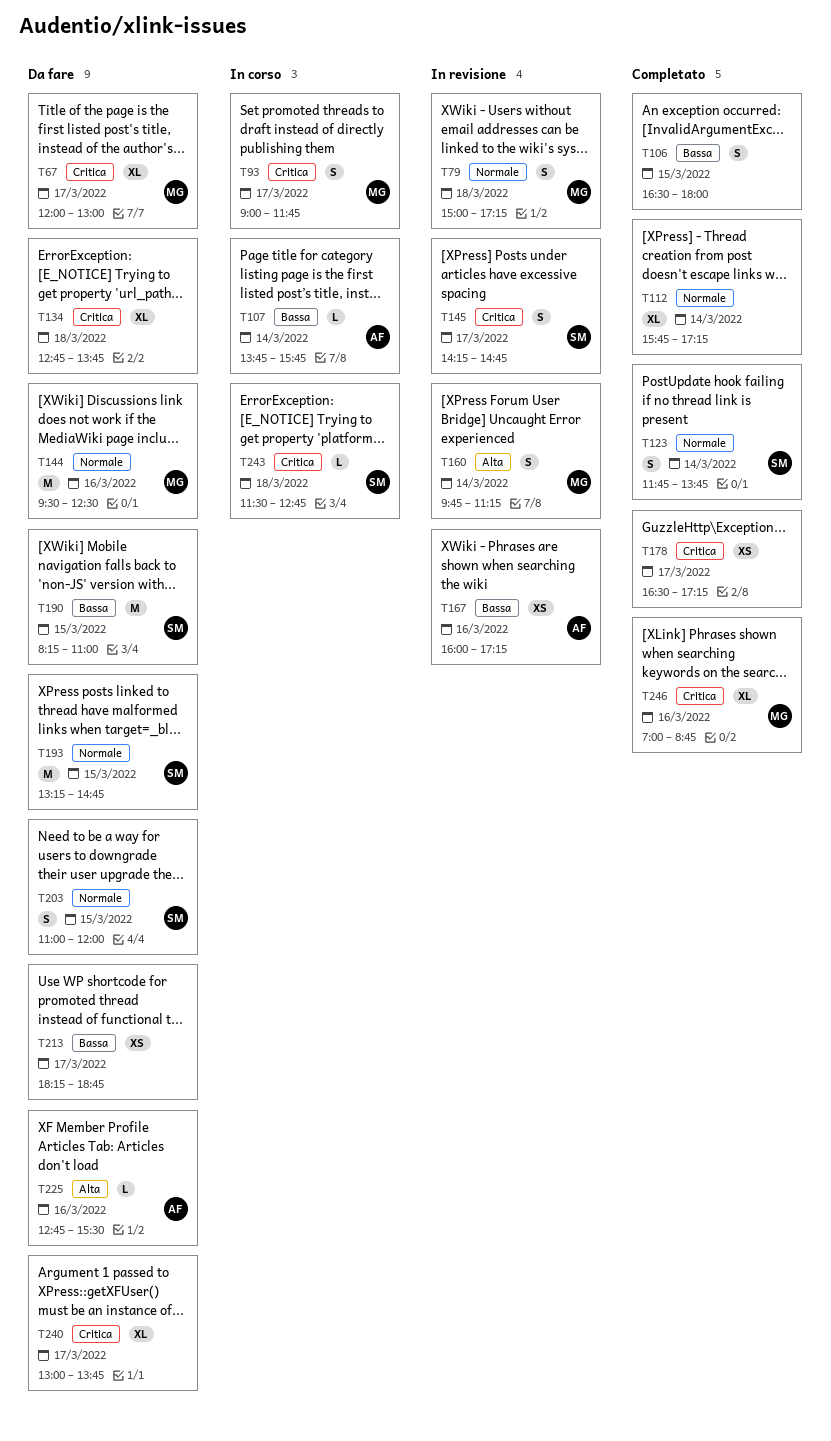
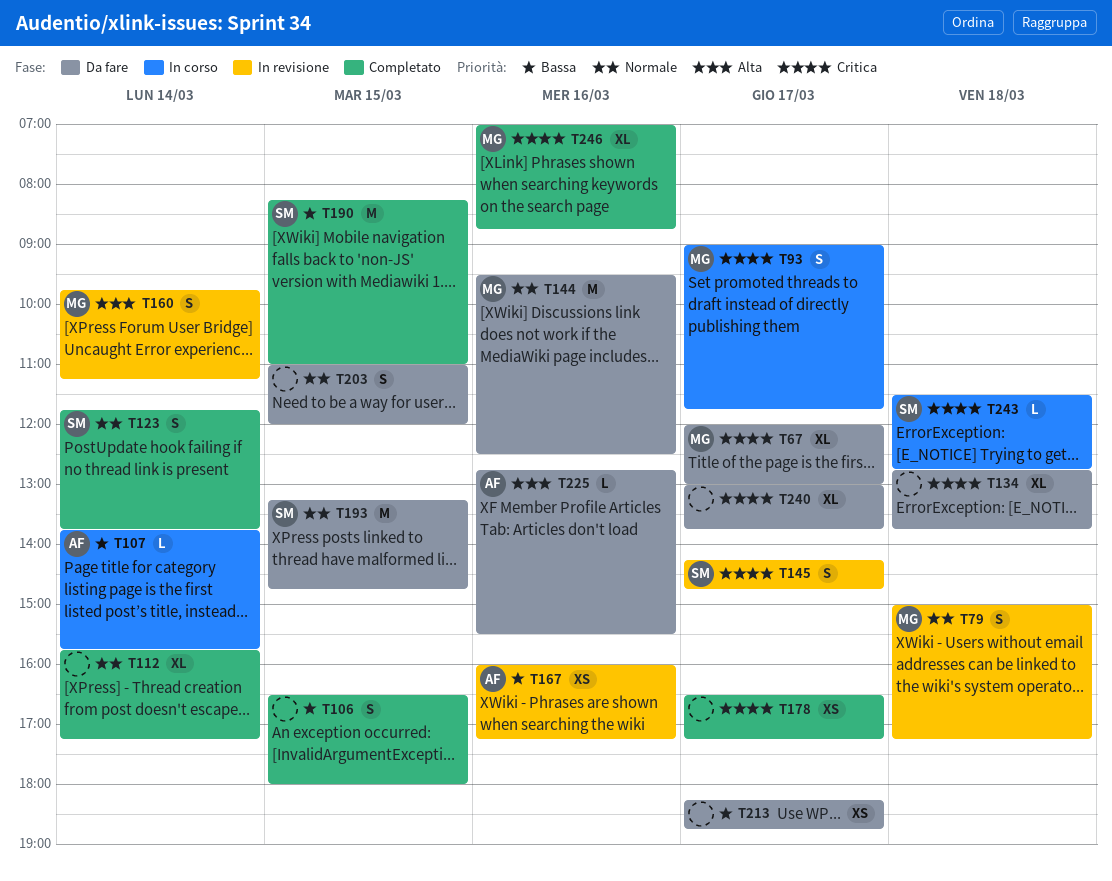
T190, status: Da fare -> Completato
T203, owner: SM -> none

